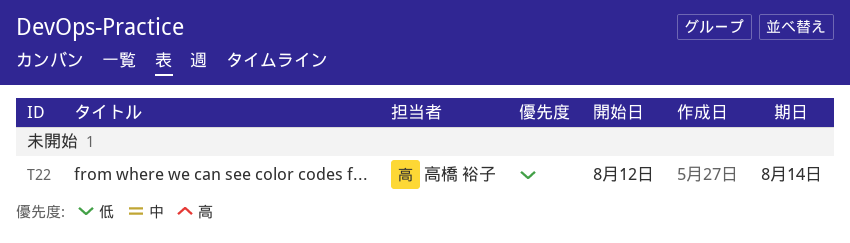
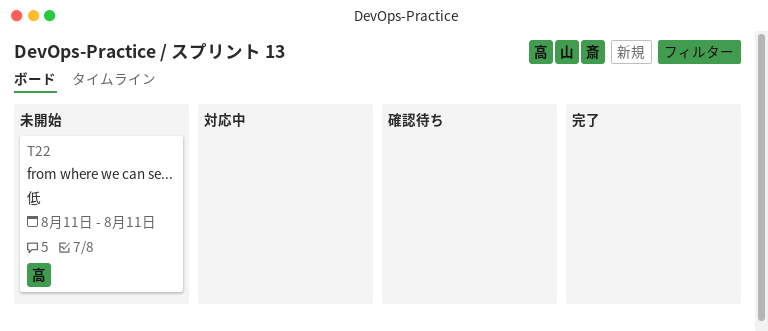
T22, start: Aug 12 -> Aug 11
T22, due: Aug 14 -> Aug 11

